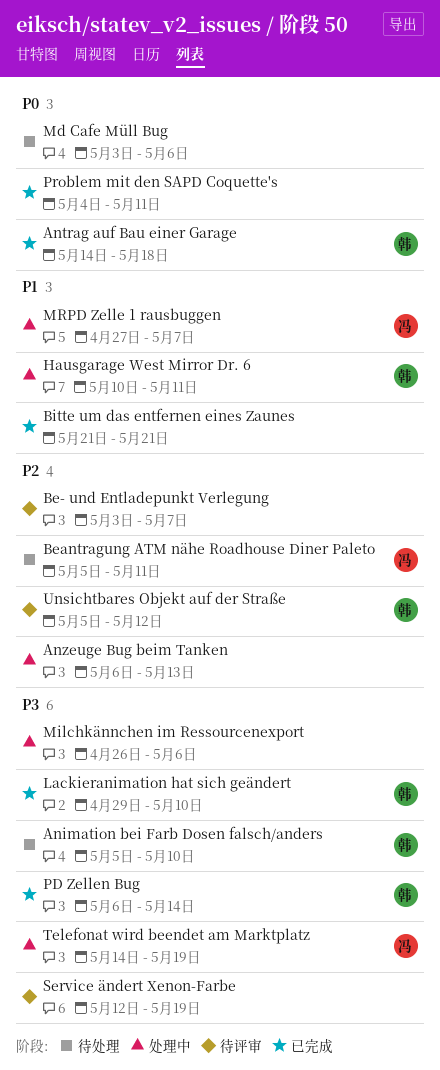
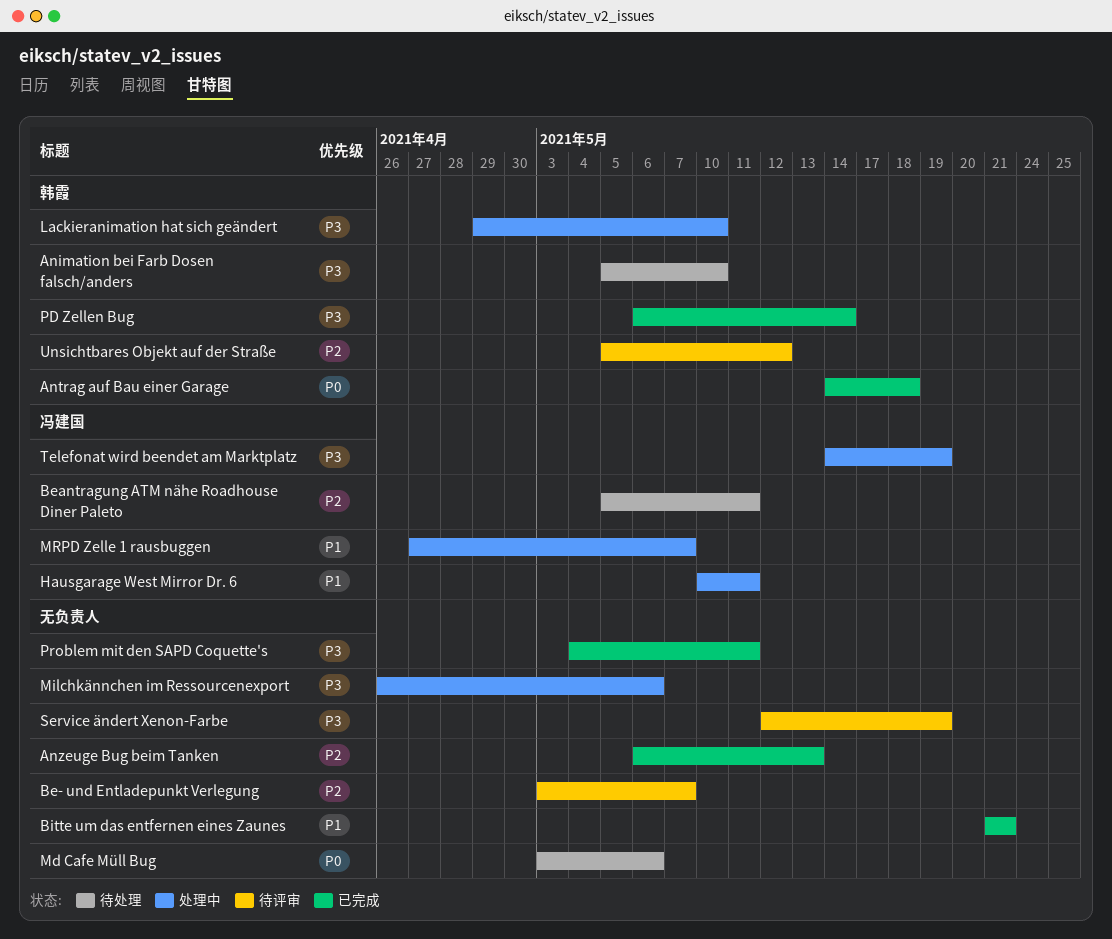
Anzeuge Bug beim Tanken, status: 处理中 -> 已完成
Hausgarage West Mirror Dr. 6, owner: 韩霞 -> 冯建国
Lackieranimation hat sich geändert, status: 已完成 -> 处理中
Problem mit den SAPD Coquette's, priority: P0 -> P3

